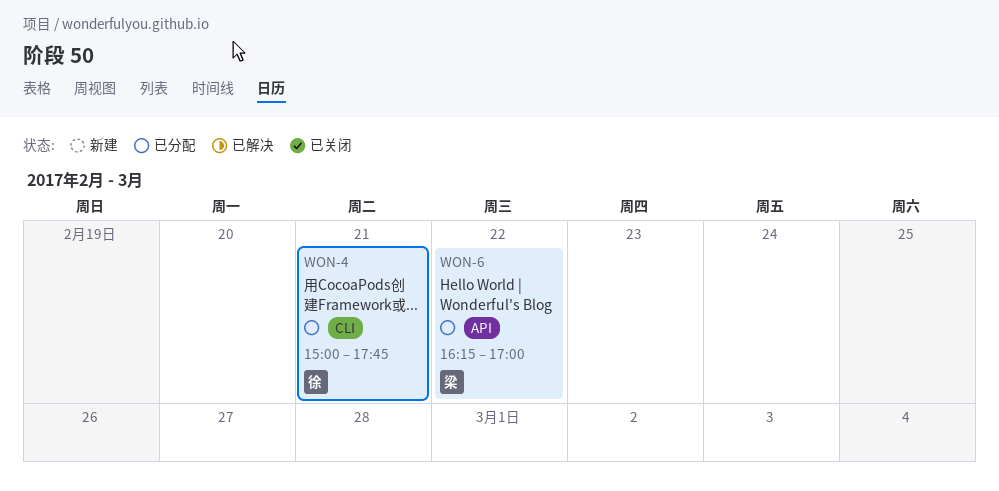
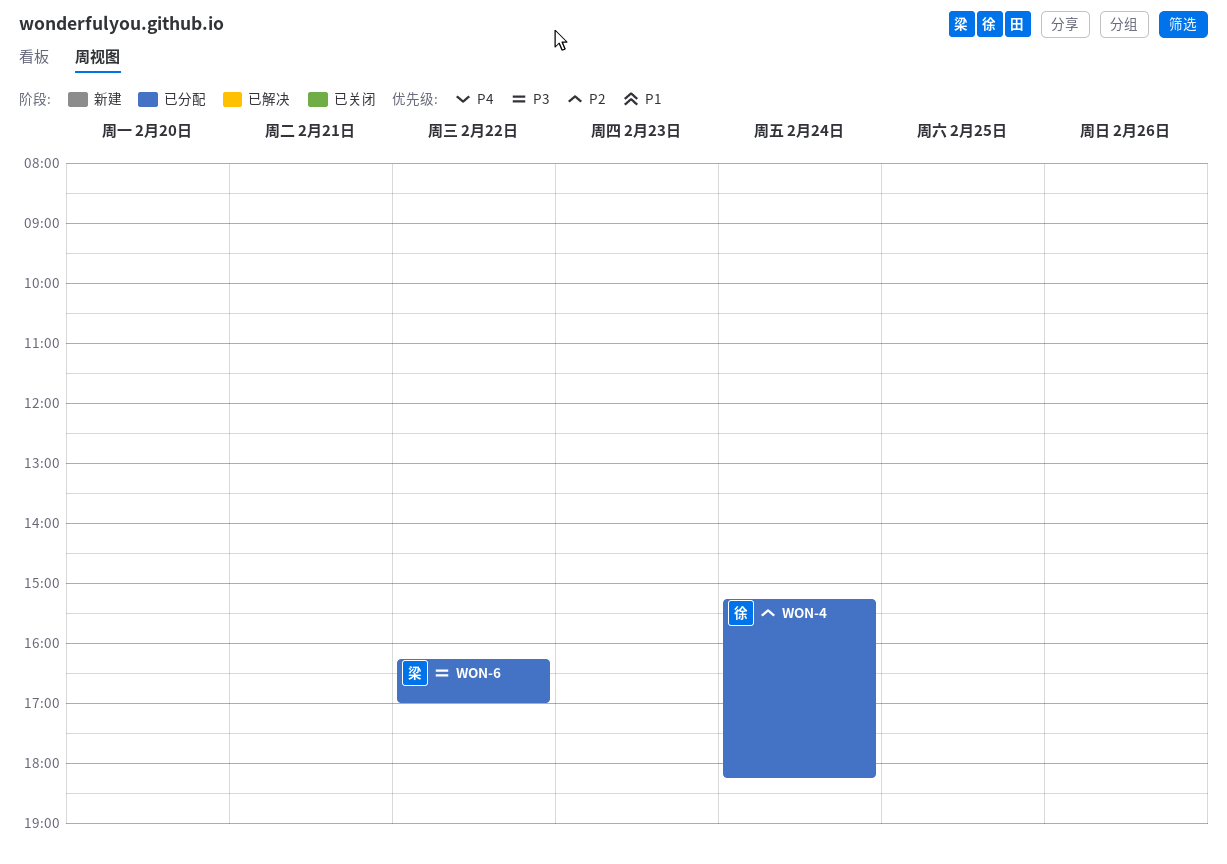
WON-4, day: Feb 21 -> Feb 24
WON-4, begins: 15:00 -> 15:15
WON-4, ends: 17:45 -> 18:15

